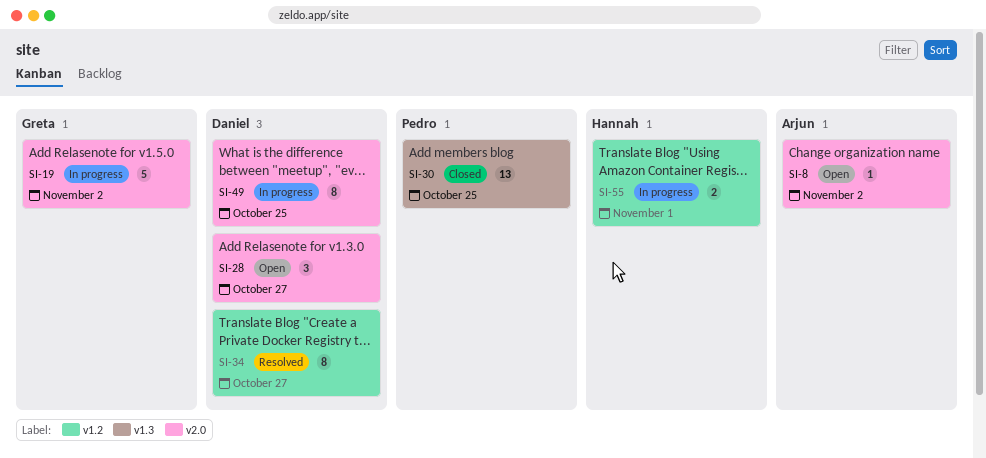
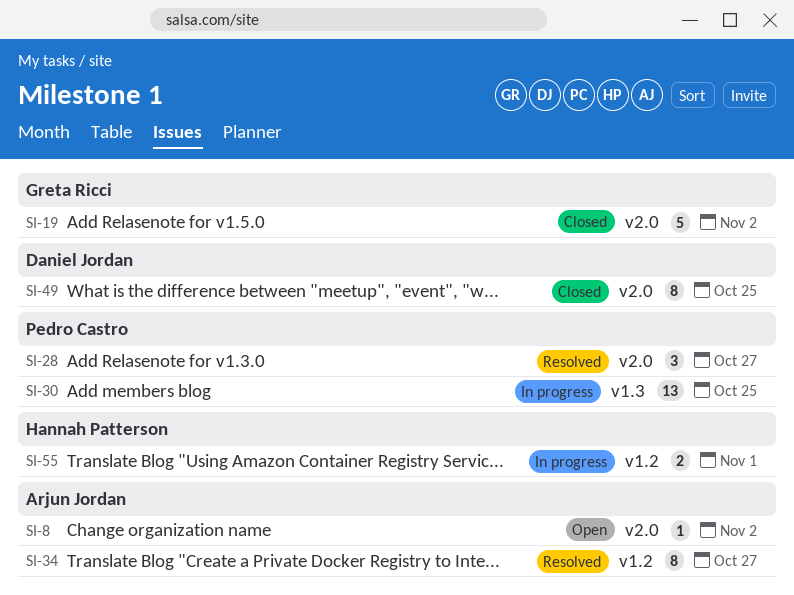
SI-19, status: In progress -> Closed
SI-28, status: Open -> Resolved
SI-28, owner: Daniel Jordan -> Pedro Castro
SI-30, status: Closed -> In progress
SI-34, owner: Daniel Jordan -> Arjun Jordan
SI-49, status: In progress -> Closed

